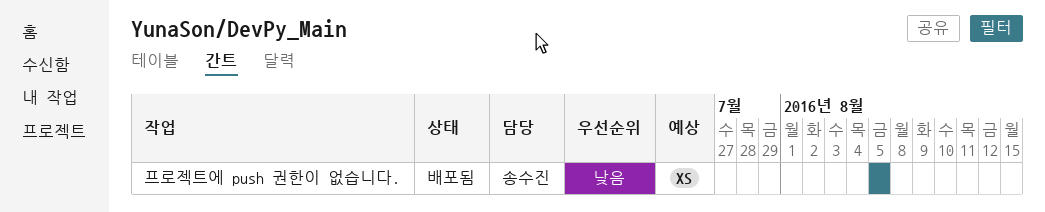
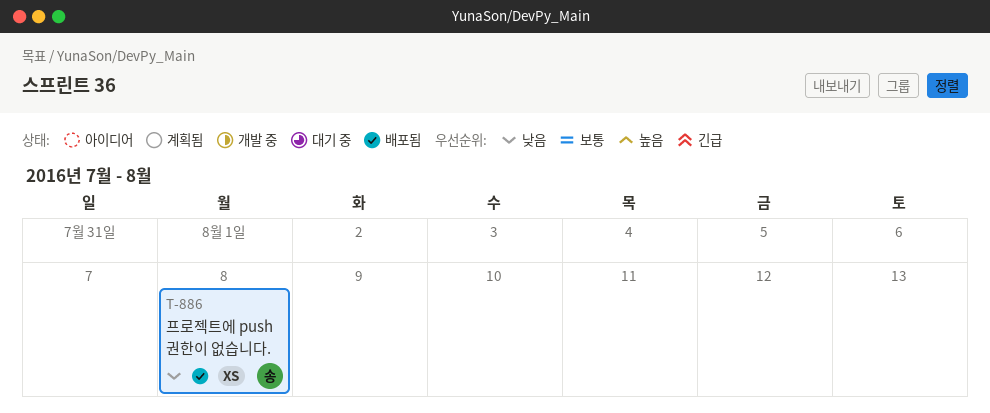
프로젝트에 push 권한이 없습니다., due: Aug 5 -> Aug 8

